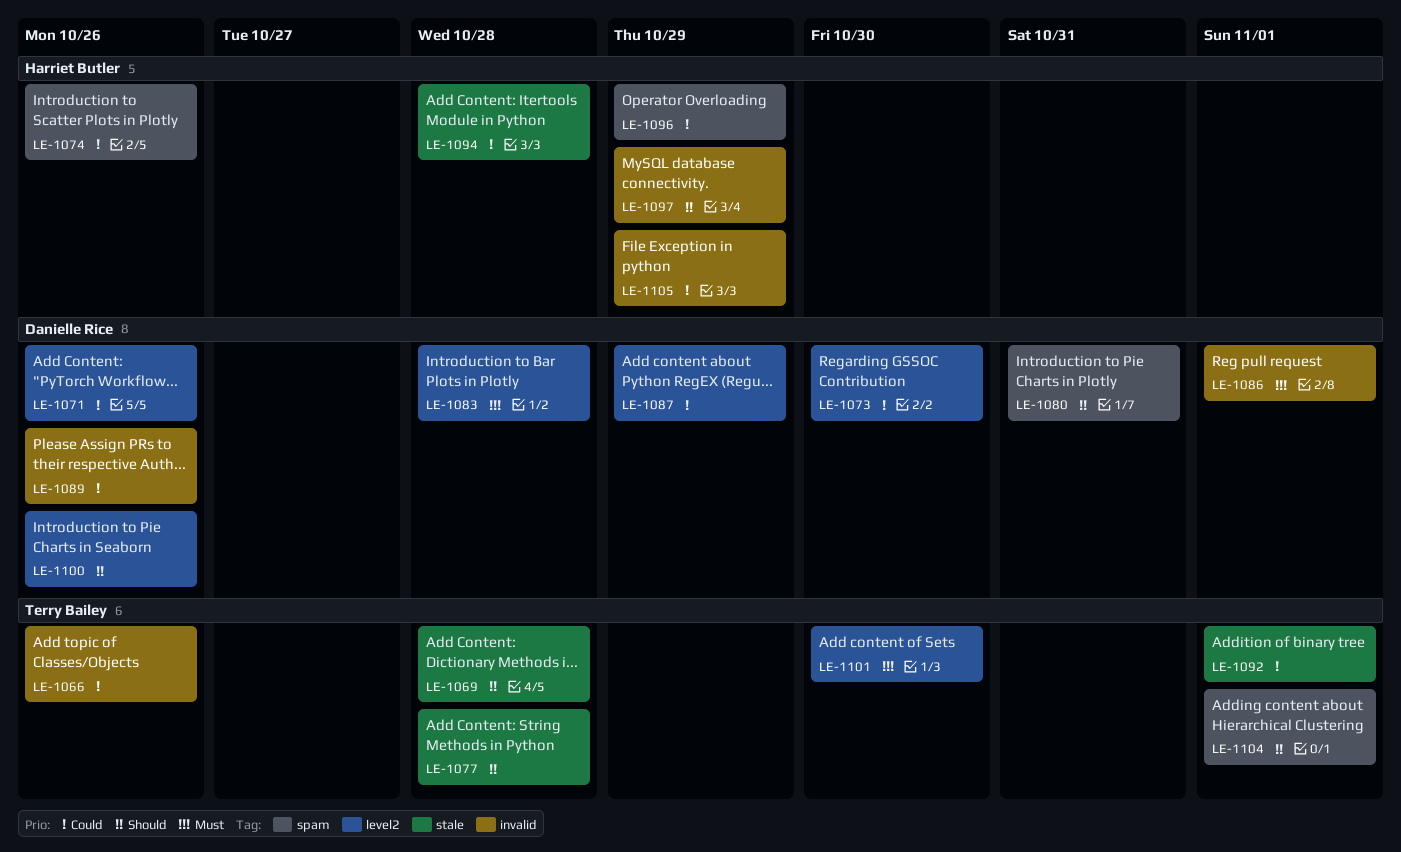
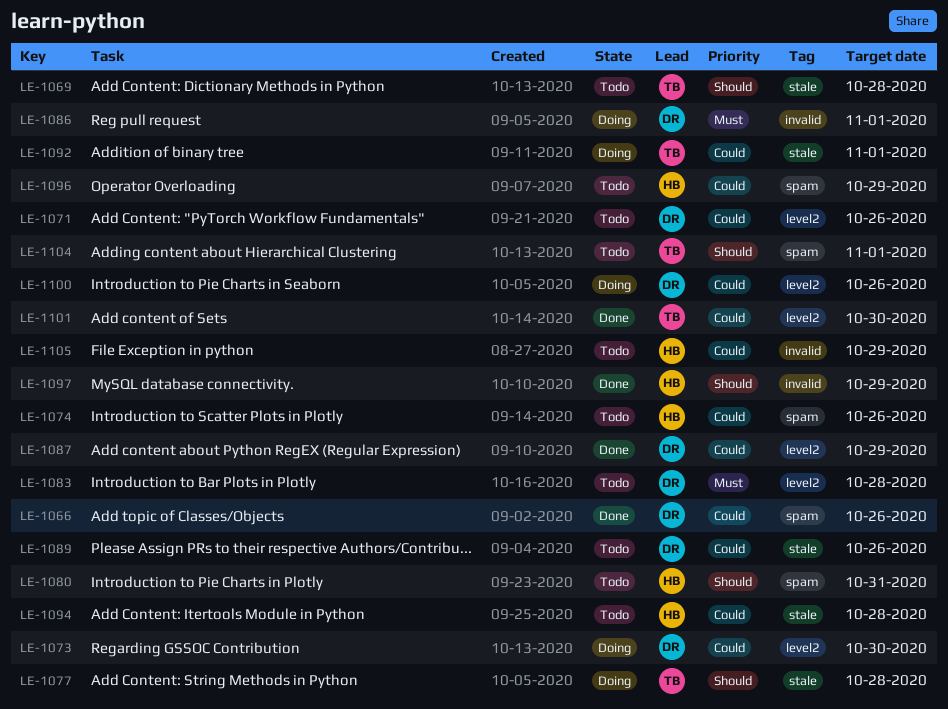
LE-1066, owner: Terry Bailey -> Danielle Rice
LE-1066, label: invalid -> spam
LE-1080, owner: Danielle Rice -> Harriet Butler
LE-1089, label: invalid -> stale
LE-1100, priority: Should -> Could
LE-1101, priority: Must -> Could

